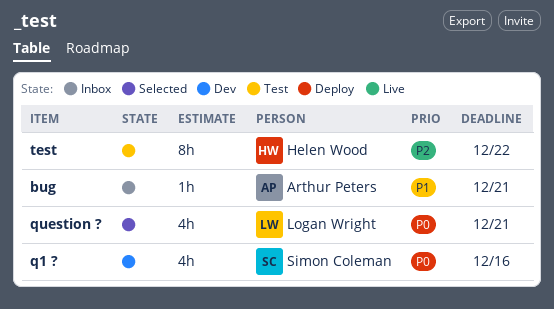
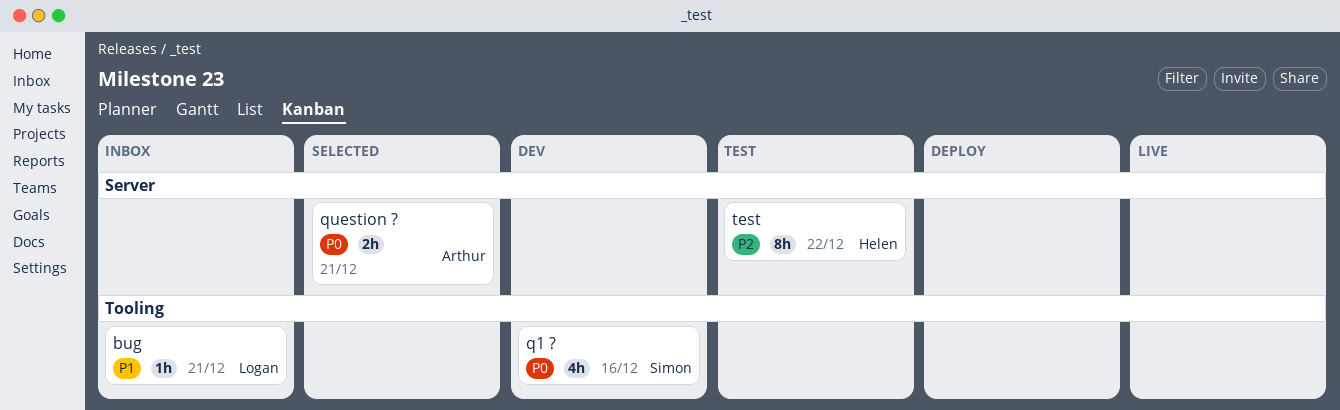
bug, owner: Arthur Peters -> Logan Wright
question ?, owner: Logan Wright -> Arthur Peters
question ?, estimate: 4h -> 2h

